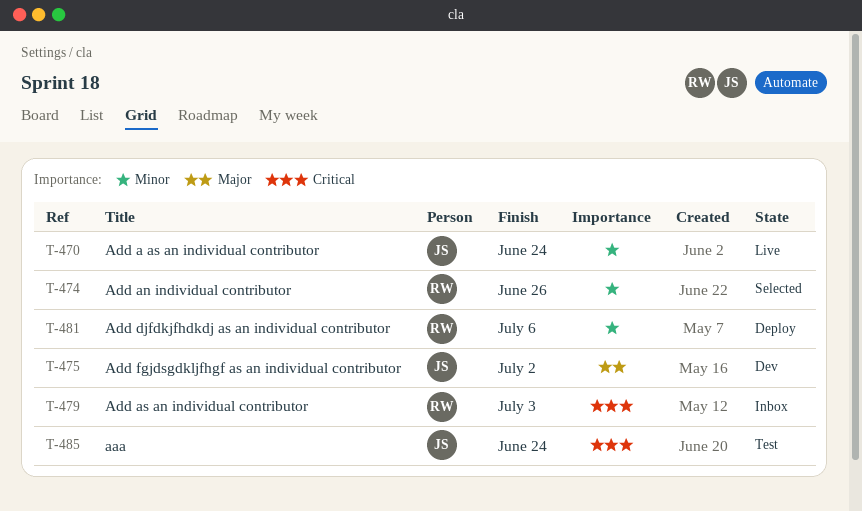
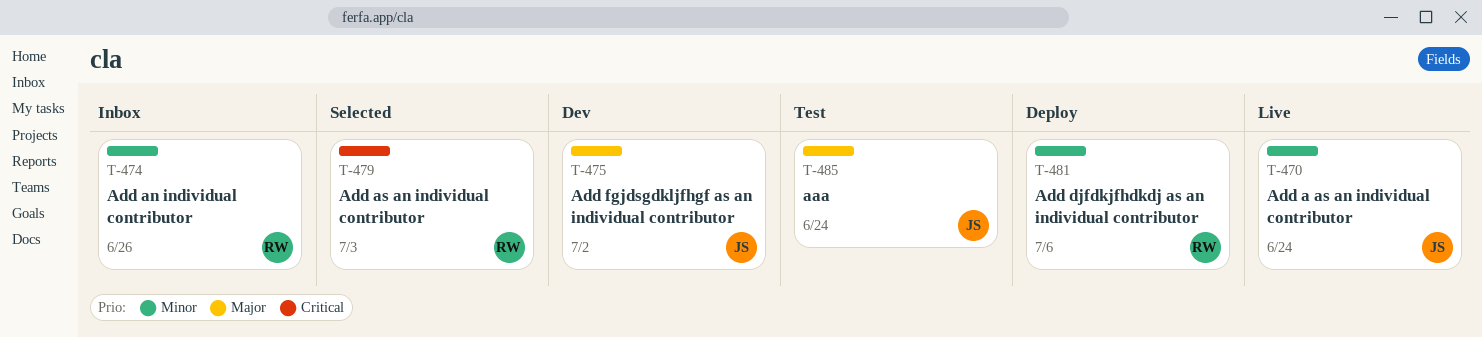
T-474, status: Selected -> Inbox
T-479, status: Inbox -> Selected
T-485, priority: Critical -> Major

